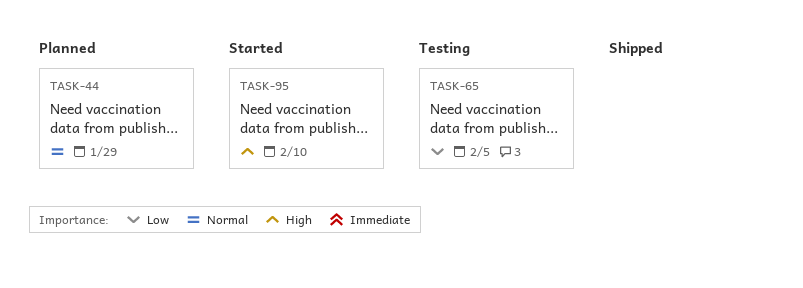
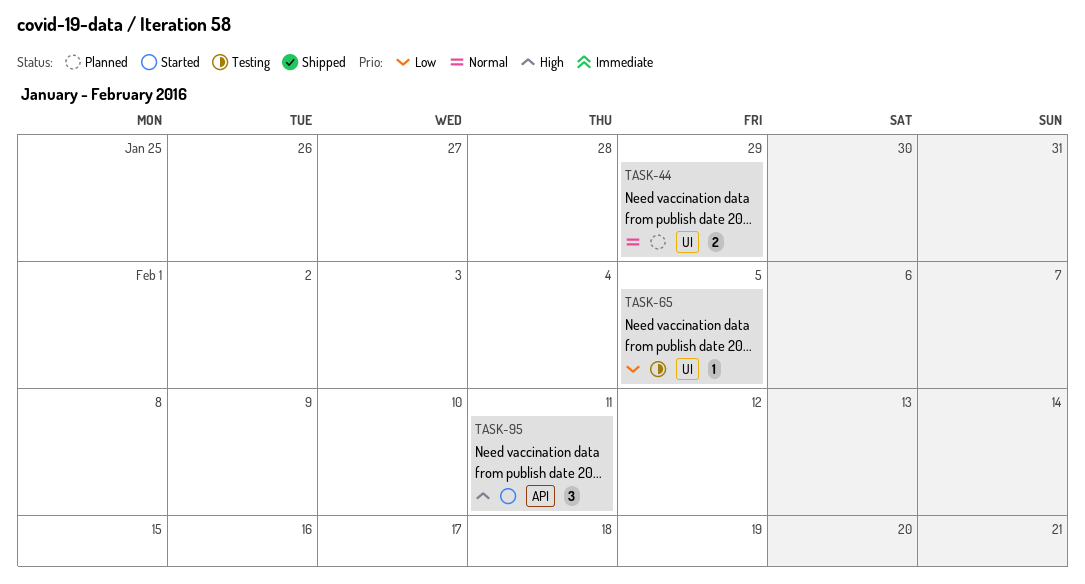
TASK-95, due: Feb 10 -> Feb 11

